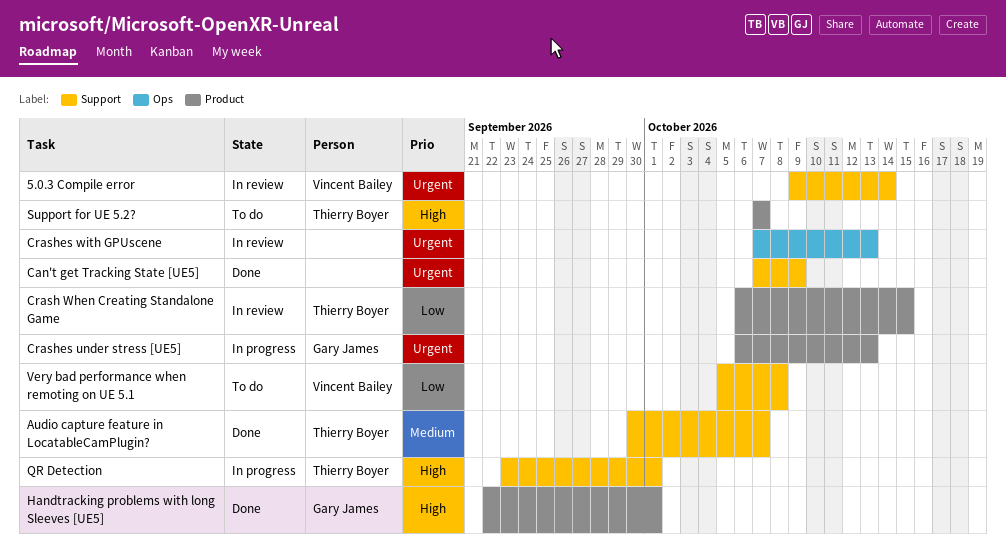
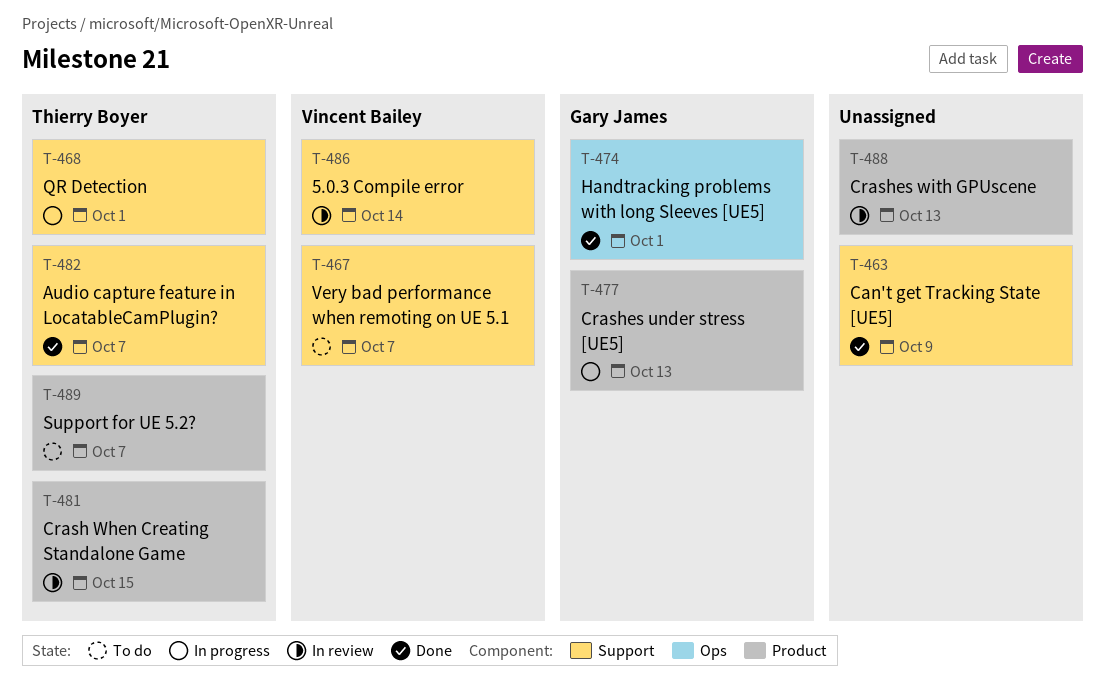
Crashes with GPUscene, label: Ops -> Product
Handtracking problems with long Sleeves [UE5], label: Product -> Ops
Very bad performance when remoting on UE 5.1, due: Oct 8 -> Oct 7

